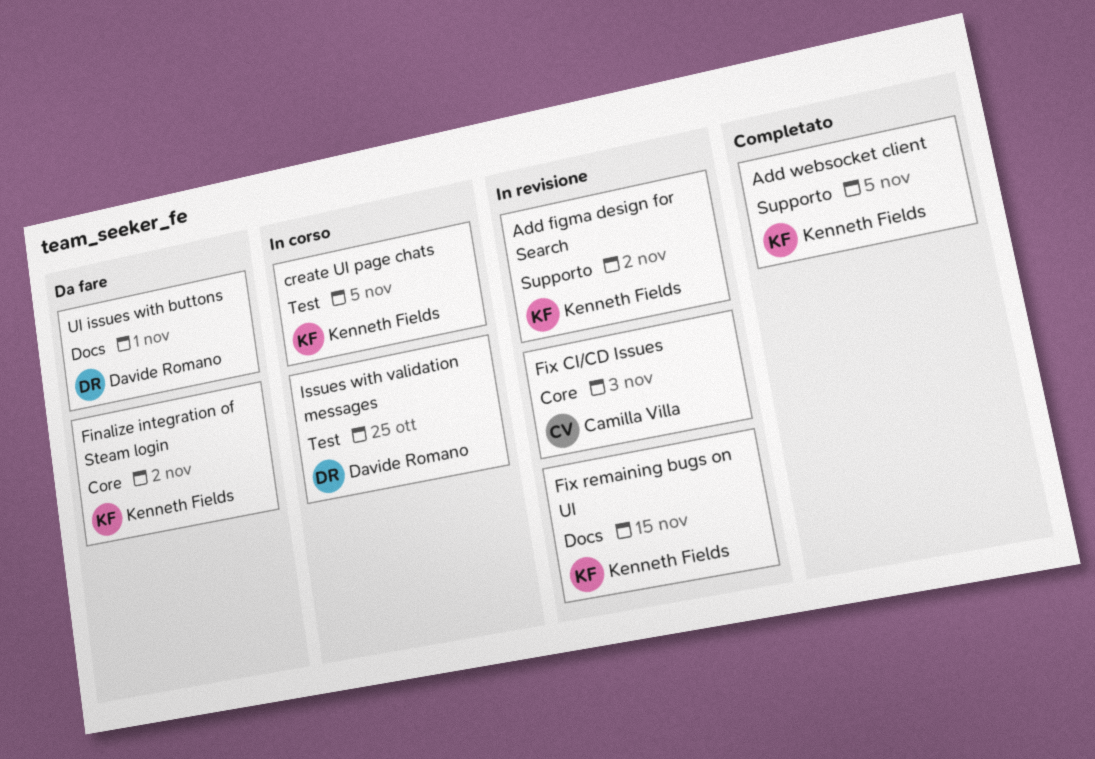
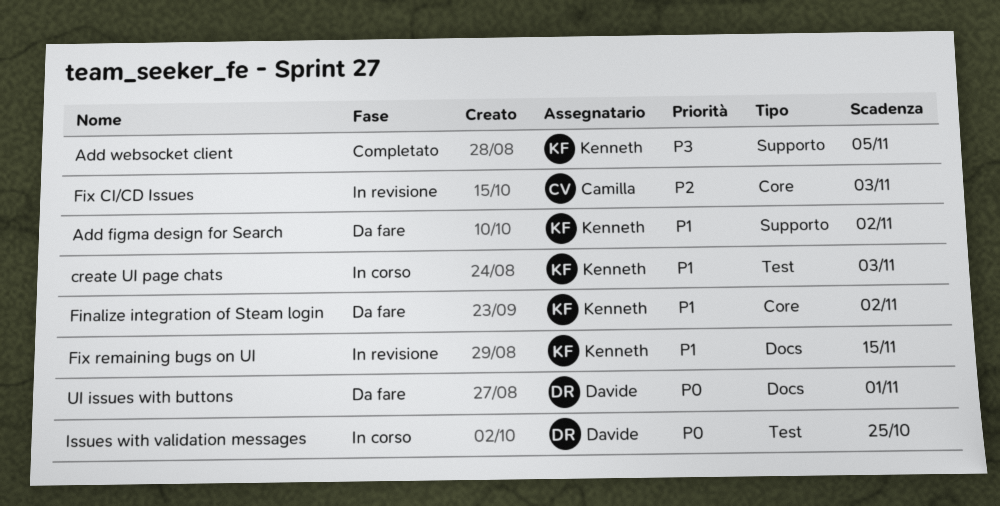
Add figma design for Search, status: In revisione -> Da fare
create UI page chats, due: Nov 5 -> Nov 3

